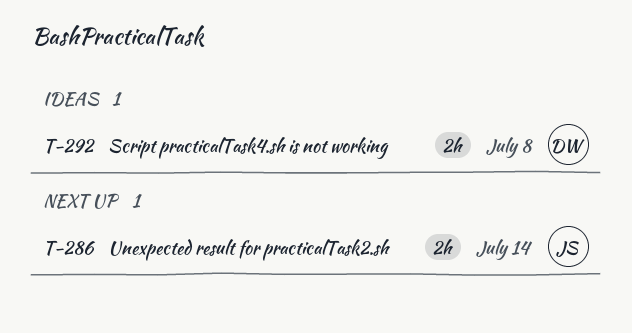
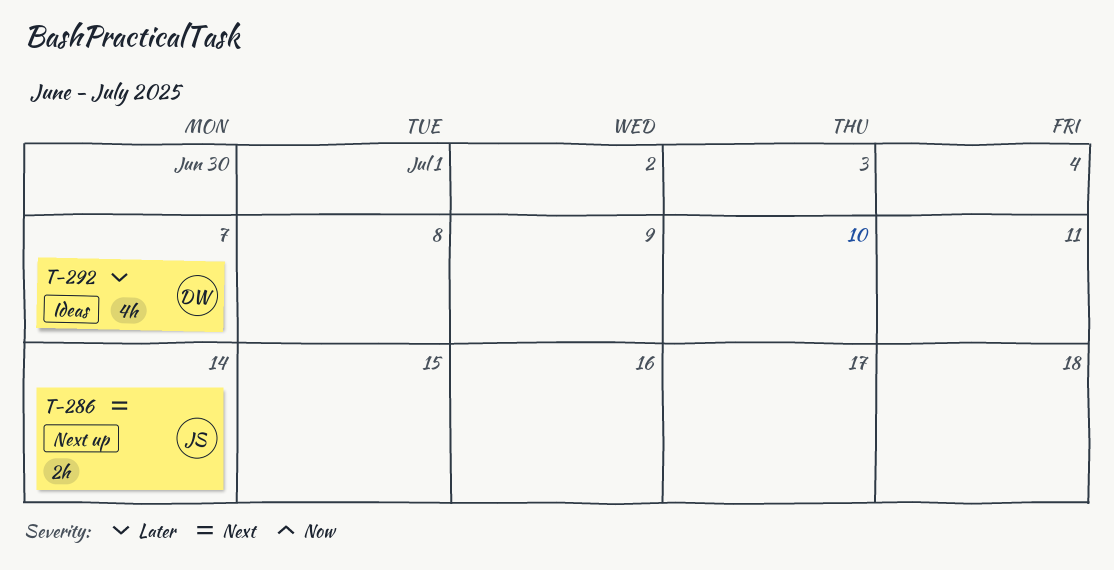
T-292, estimate: 2h -> 4h
T-292, due: Jul 8 -> Jul 7

